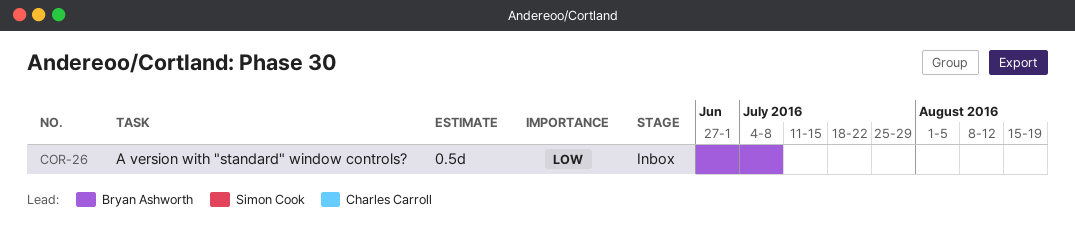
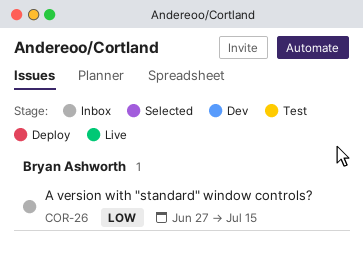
COR-26, due: Jul 8 -> Jul 15

